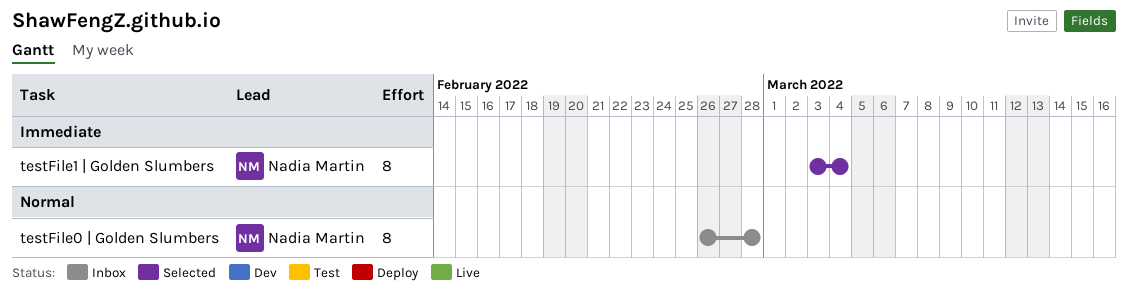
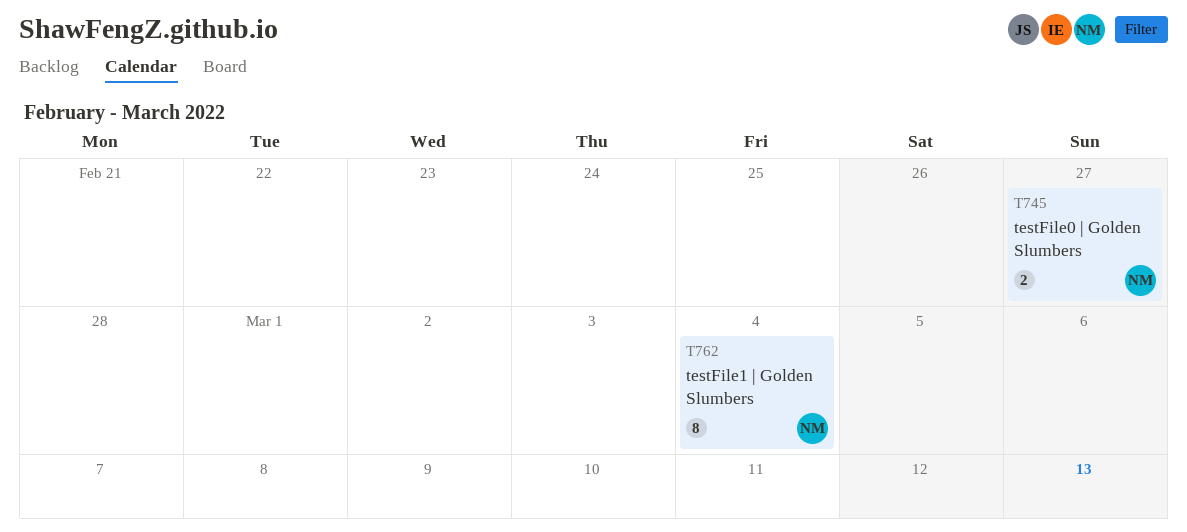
testFile0 | Golden Slumbers, estimate: 8 -> 2
testFile0 | Golden Slumbers, due: Feb 28 -> Feb 27

